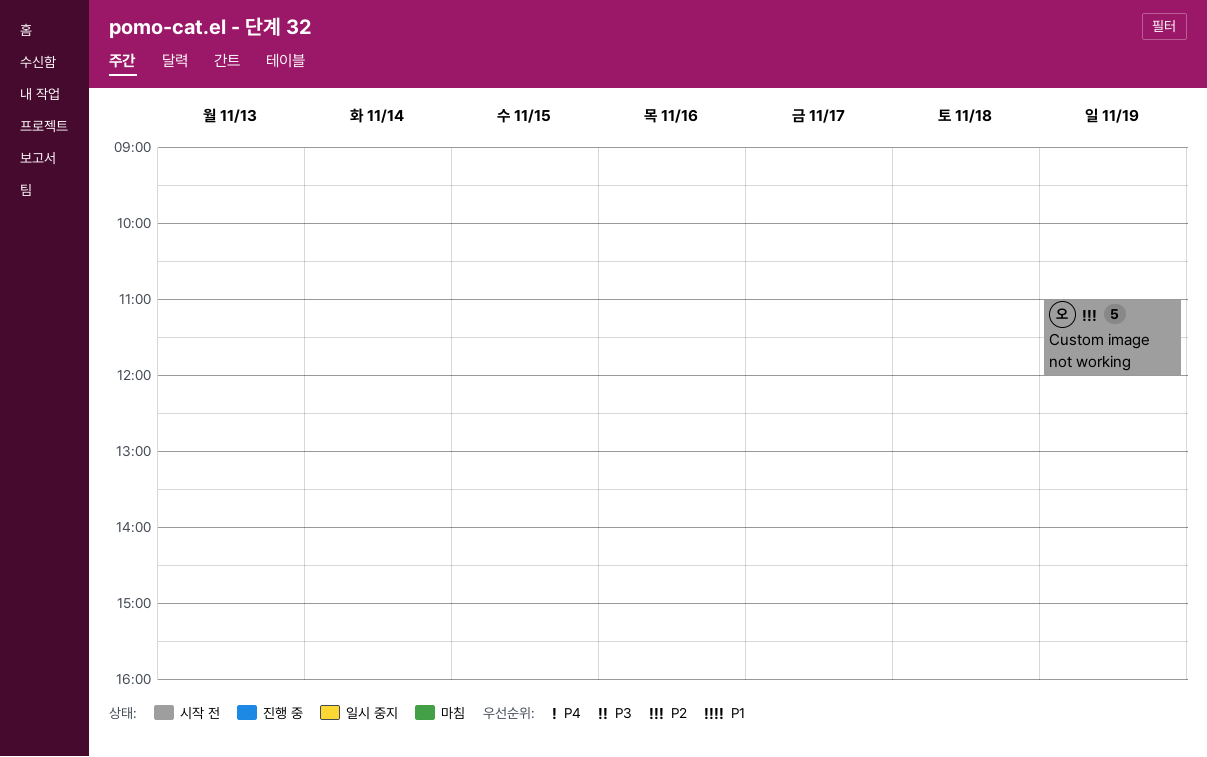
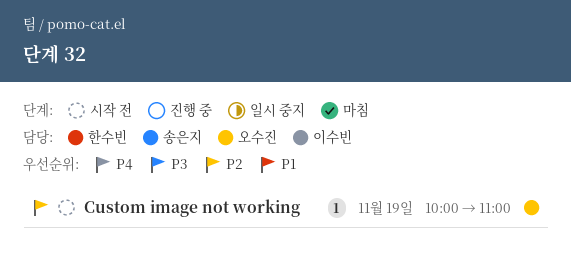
Custom image not working, estimate: 5 -> 1
Custom image not working, begins: 11:00 -> 10:00
Custom image not working, ends: 12:00 -> 11:00

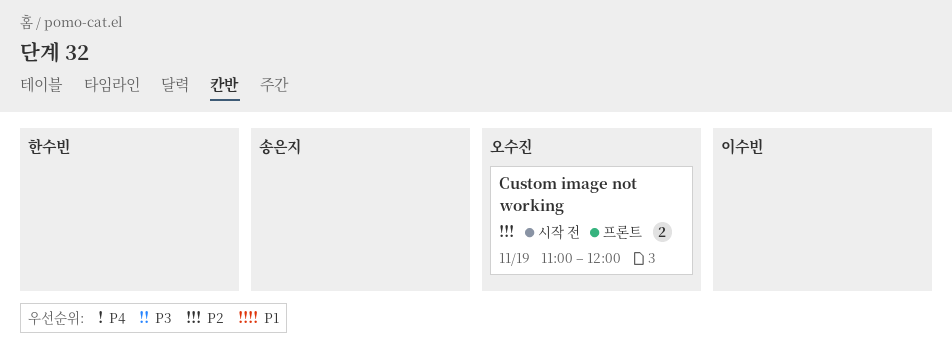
Custom image not working, estimate: 1 -> 2
Custom image not working, begins: 10:00 -> 11:00
Custom image not working, ends: 11:00 -> 12:00

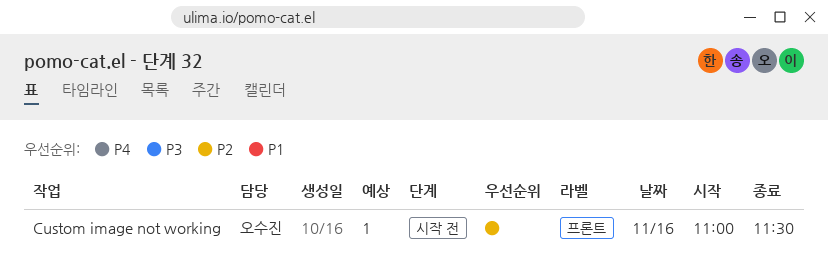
Custom image not working, estimate: 2 -> 1
Custom image not working, day: Nov 19 -> Nov 16
Custom image not working, ends: 12:00 -> 11:30

